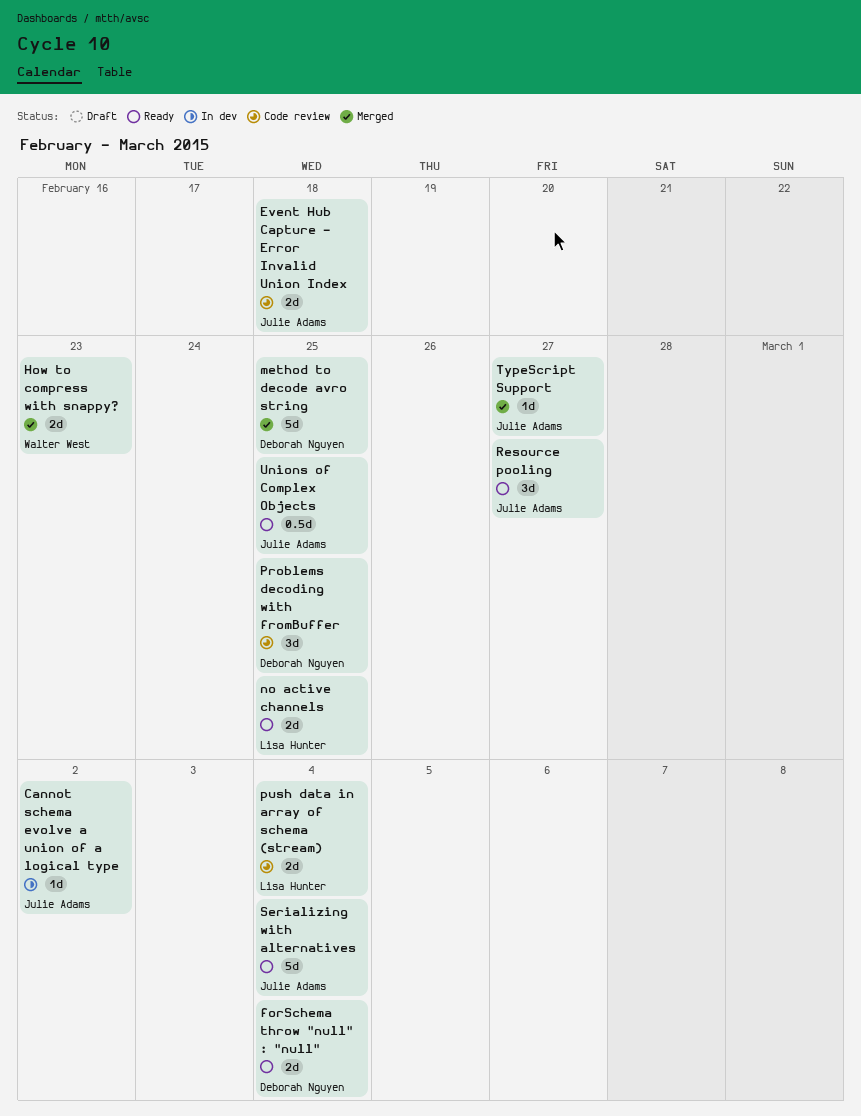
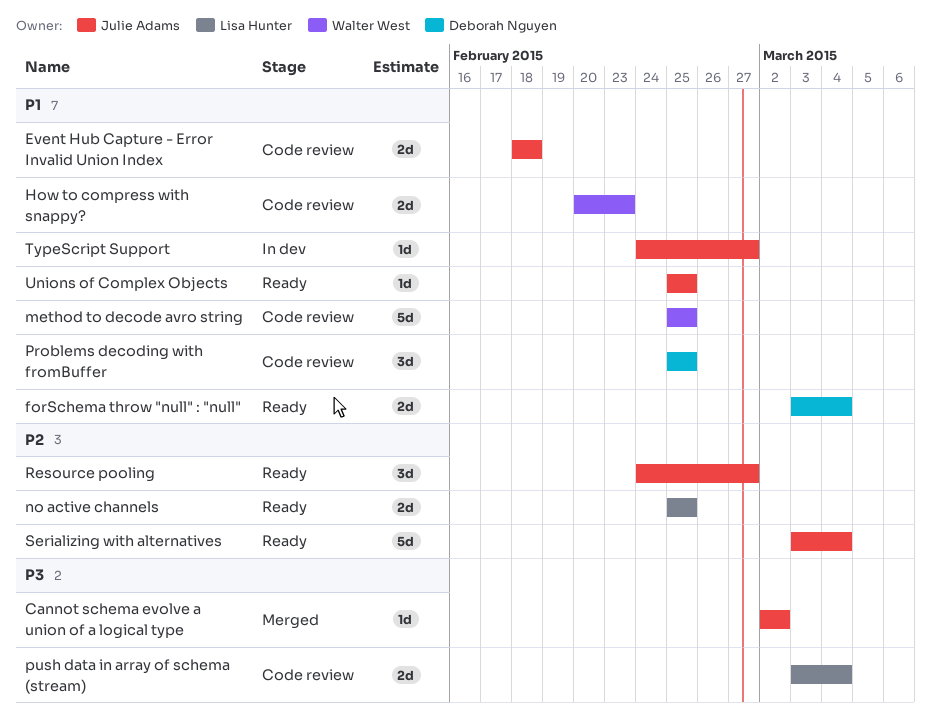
Cannot schema evolve a union of a logical type, status: In dev -> Merged
How to compress with snappy?, status: Merged -> Code review
method to decode avro string, status: Merged -> Code review
method to decode avro string, owner: Deborah Nguyen -> Walter West
TypeScript Support, status: Merged -> In dev
Unions of Complex Objects, estimate: 0.5d -> 1d

